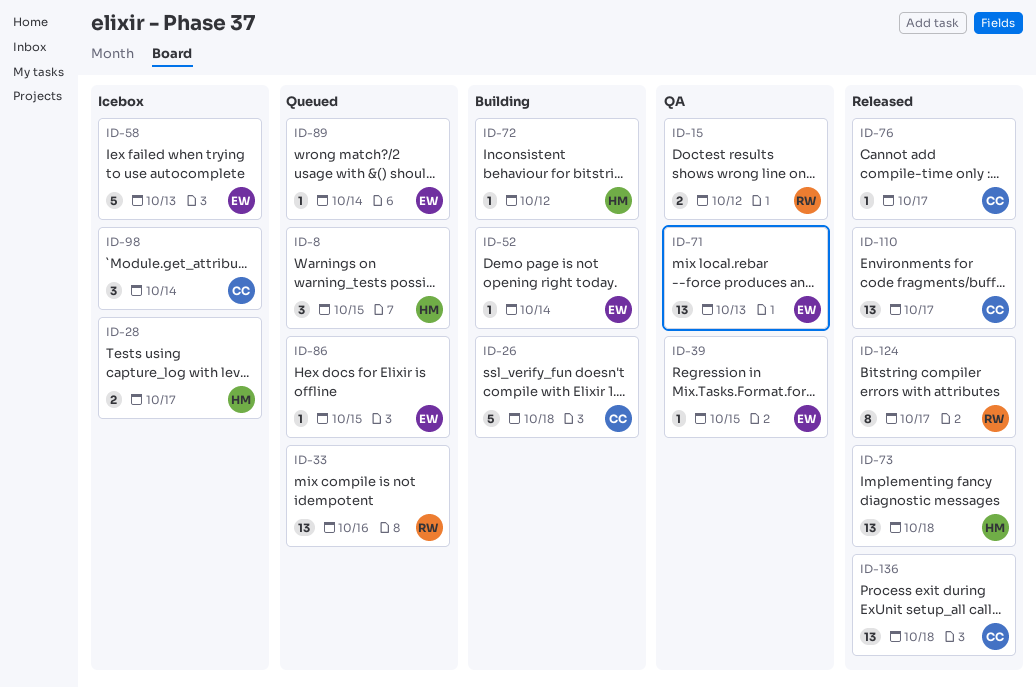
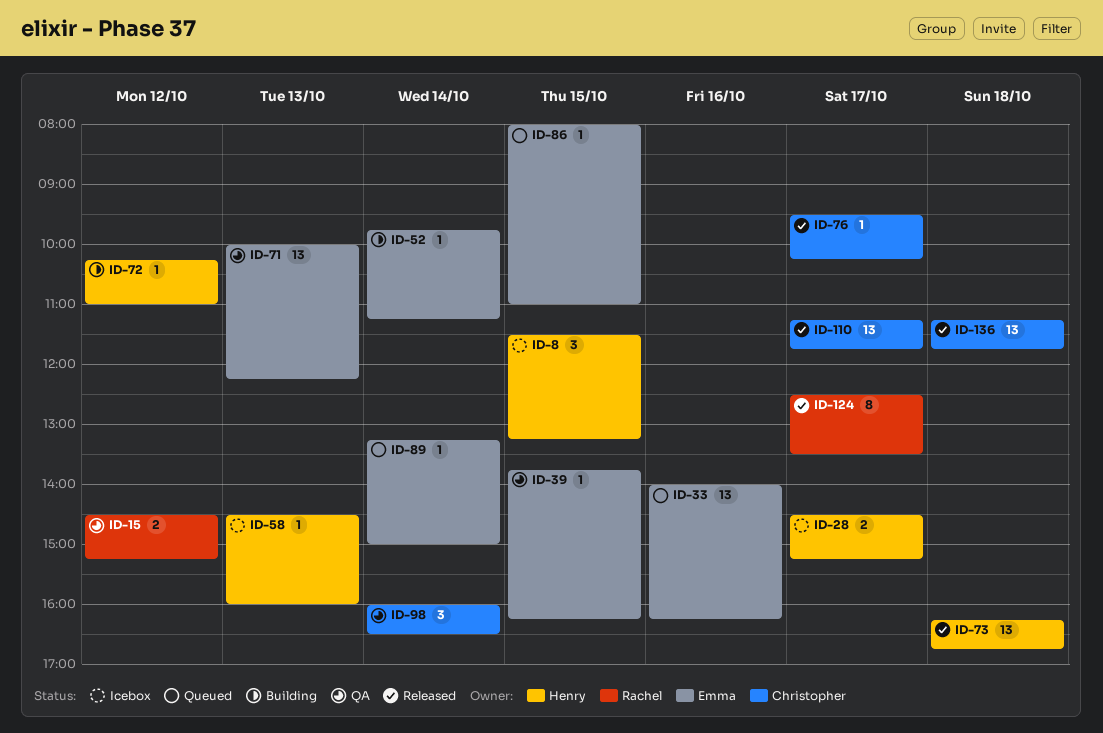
ID-8, status: Queued -> Icebox
ID-26: present -> none
ID-33, owner: Rachel -> Emma
ID-58, owner: Emma -> Henry
ID-58, estimate: 5 -> 1
ID-98, status: Icebox -> QA

